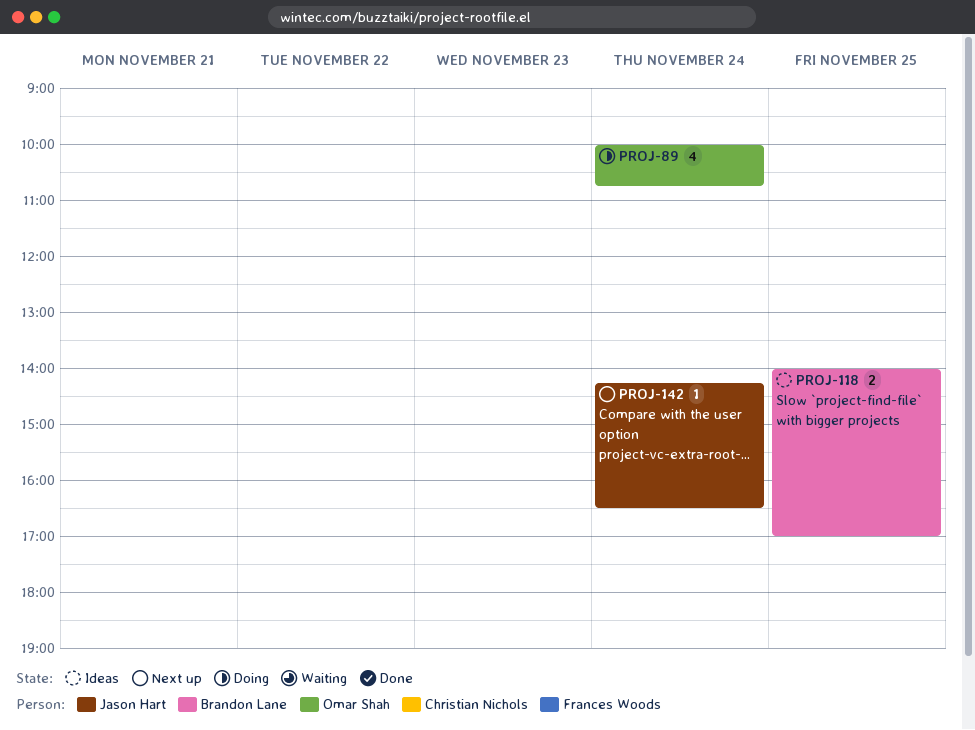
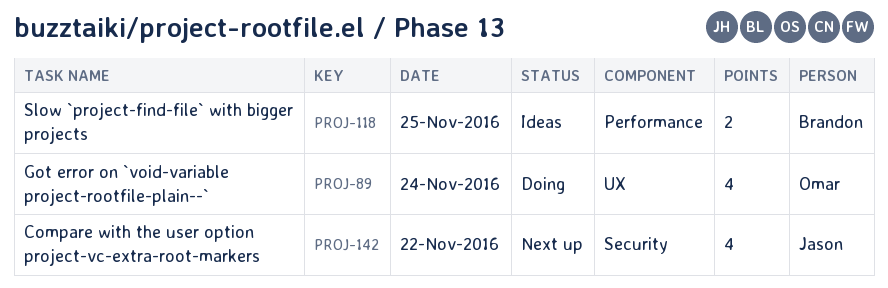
PROJ-142, estimate: 1 -> 4
PROJ-142, day: Nov 24 -> Nov 22

